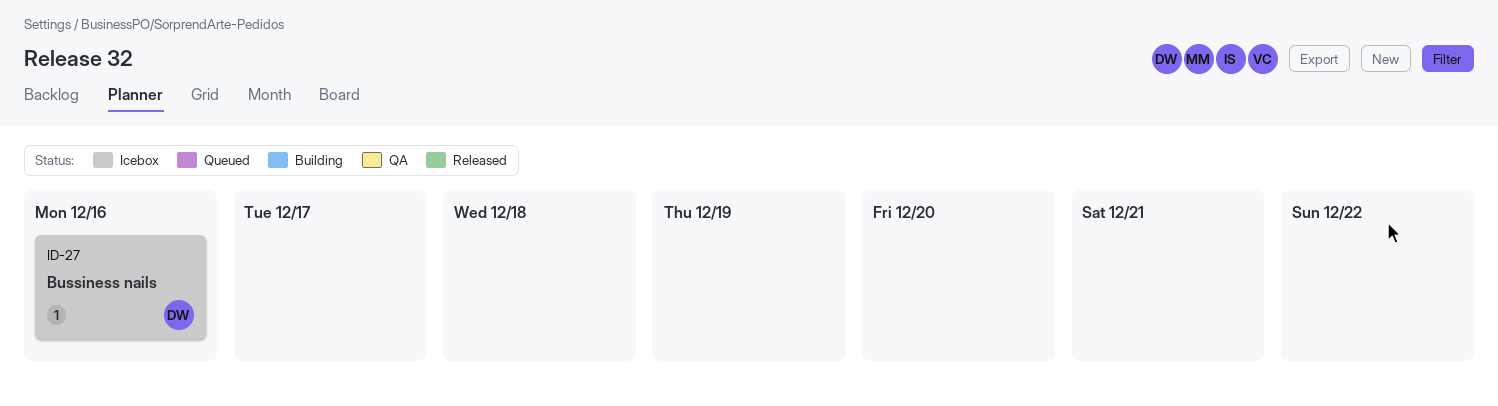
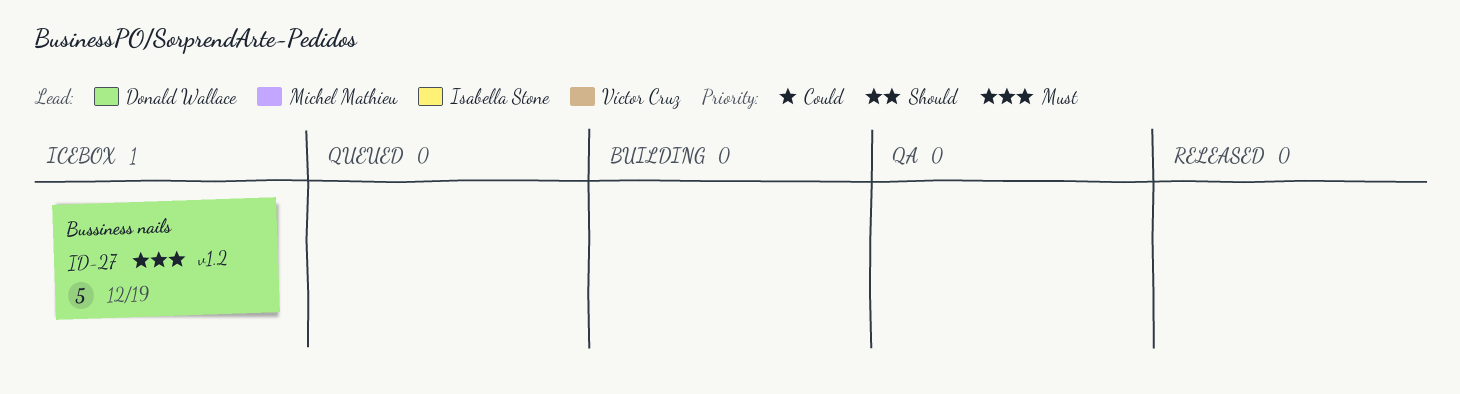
ID-27, estimate: 1 -> 5
ID-27, due: Dec 16 -> Dec 19

